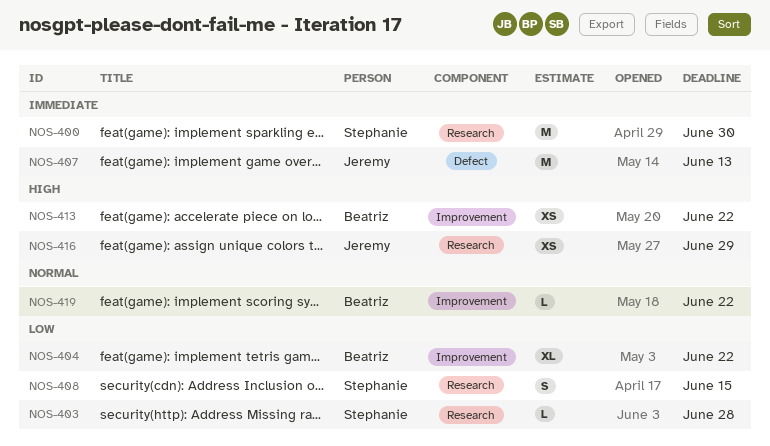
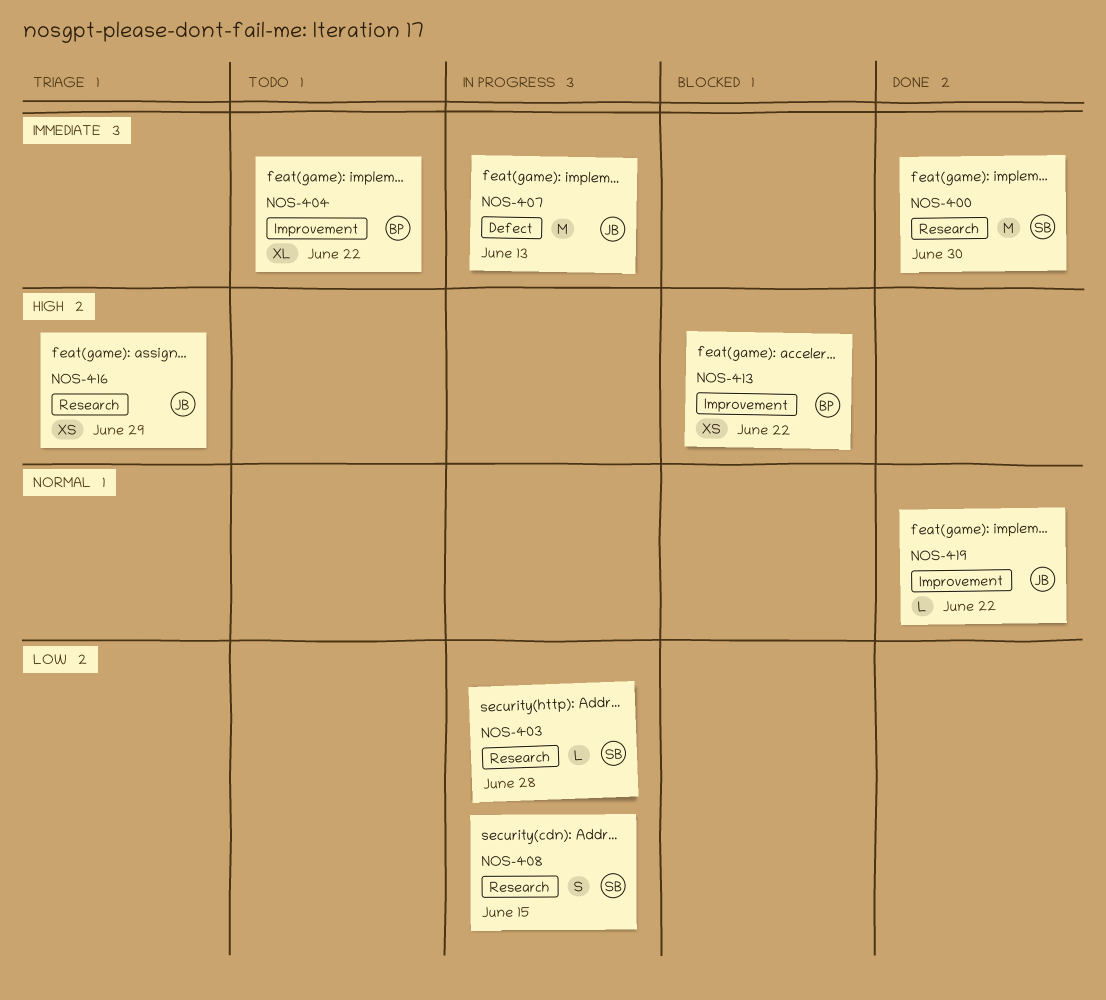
NOS-404, priority: Low -> Immediate
NOS-419, owner: Beatriz -> Jeremy

